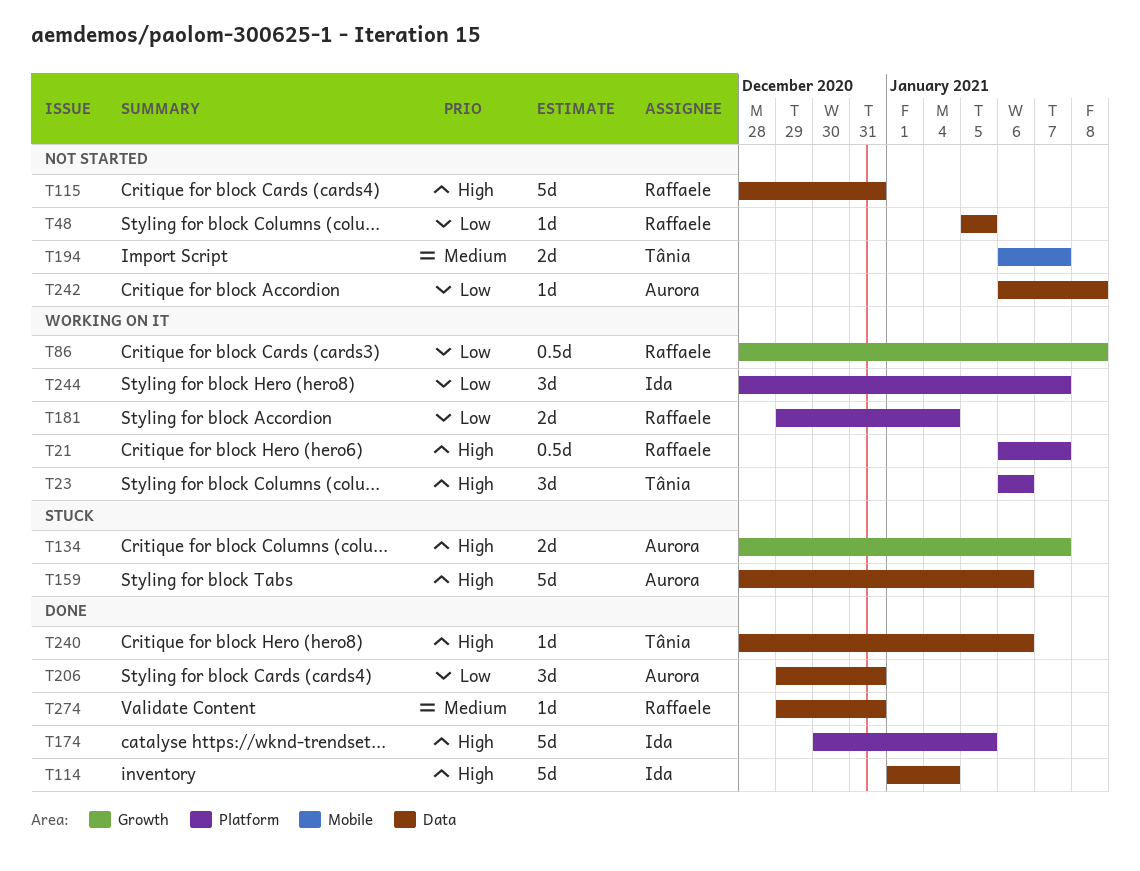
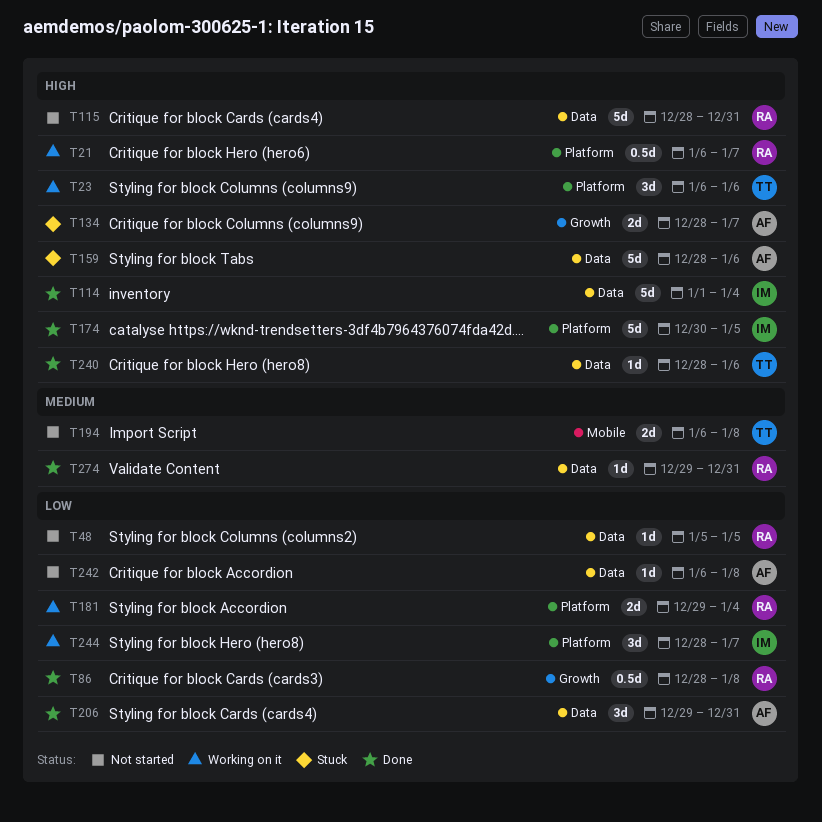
T86, status: Working on it -> Done
T194, due: Jan 7 -> Jan 8

